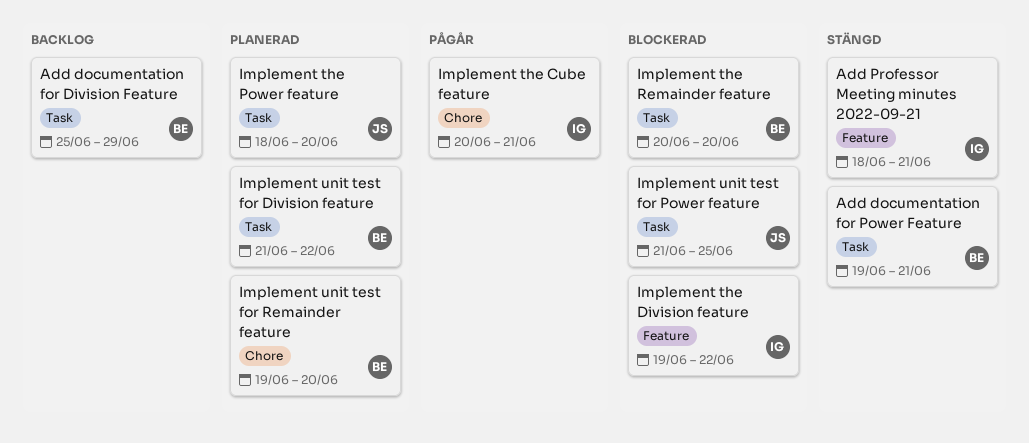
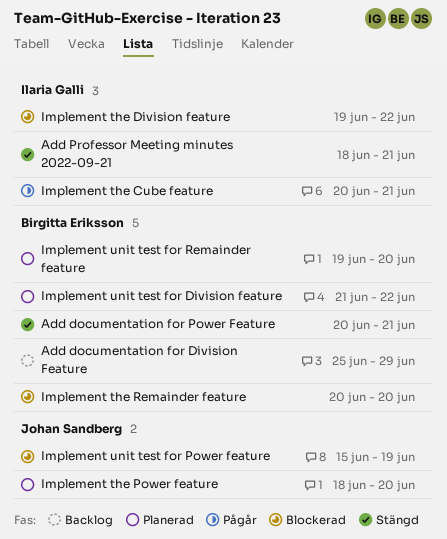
Add documentation for Power Feature, start: Jun 19 -> Jun 20
Implement unit test for Power feature, start: Jun 21 -> Jun 15
Implement unit test for Power feature, due: Jun 25 -> Jun 19

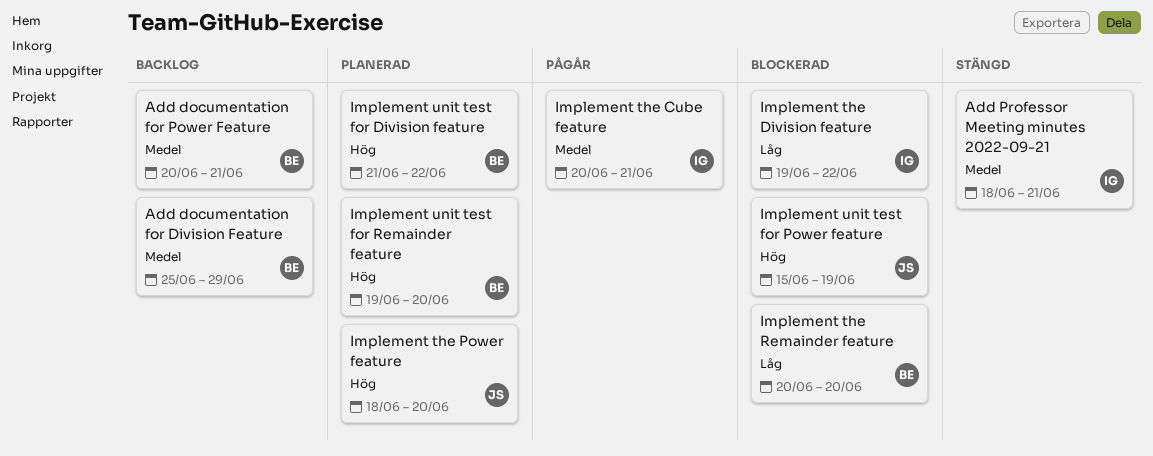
Add documentation for Power Feature, status: Stängd -> Backlog

